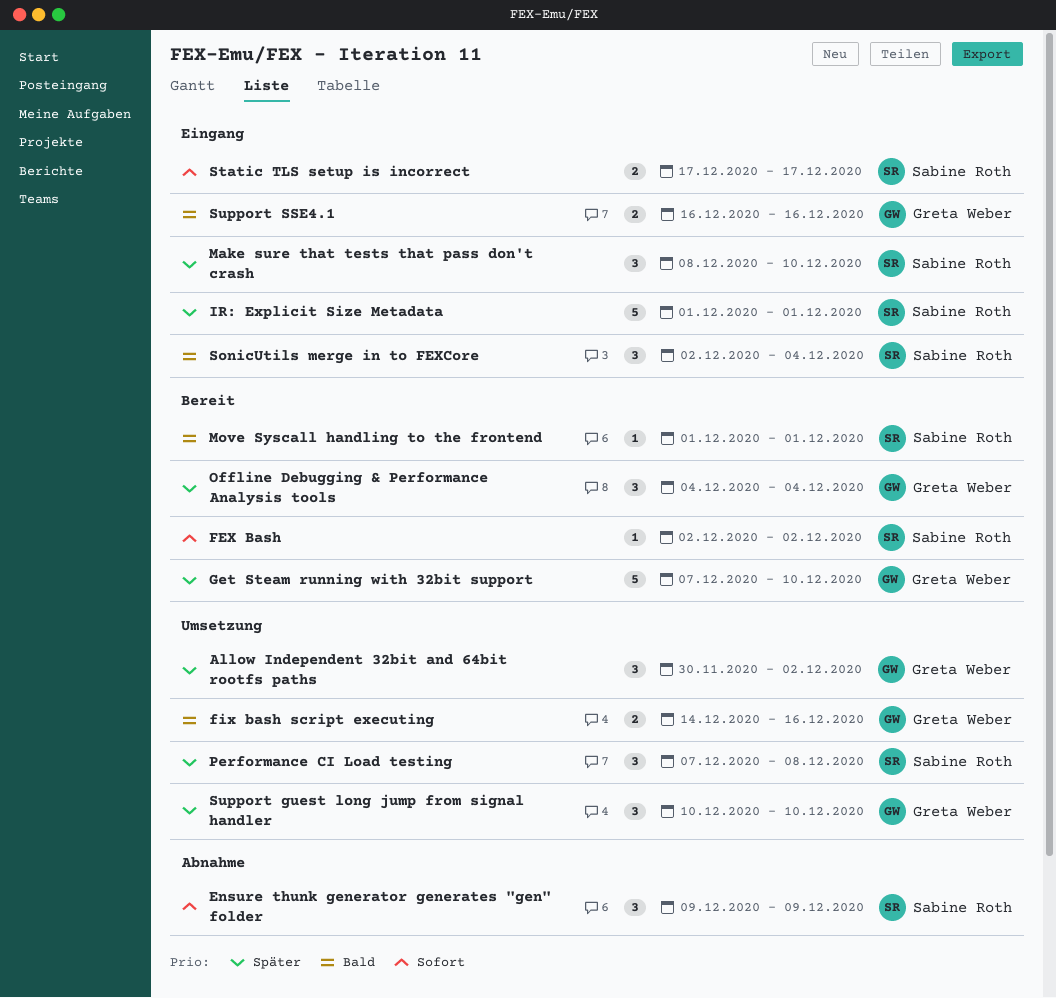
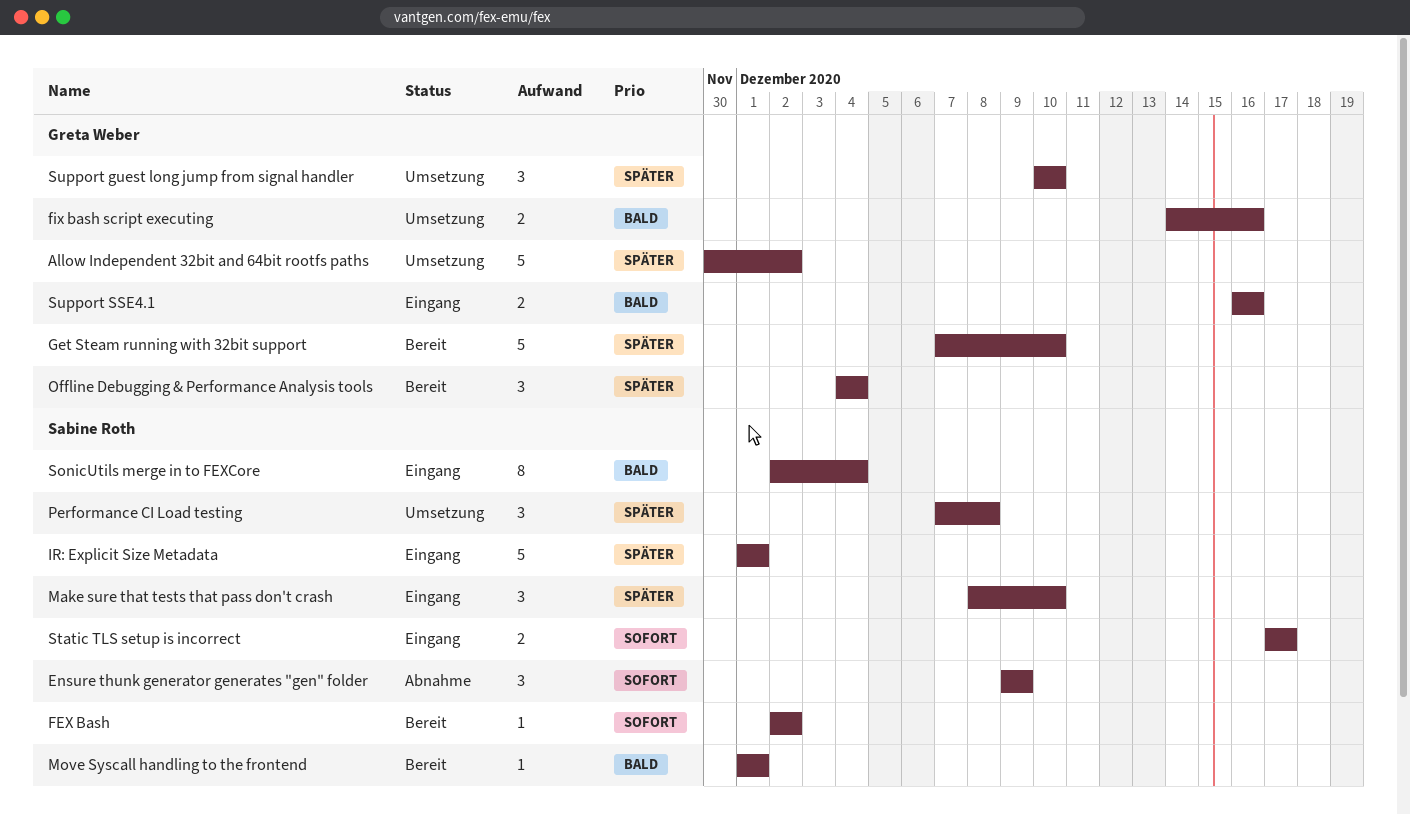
Allow Independent 32bit and 64bit rootfs paths, estimate: 3 -> 5
SonicUtils merge in to FEXCore, estimate: 3 -> 8

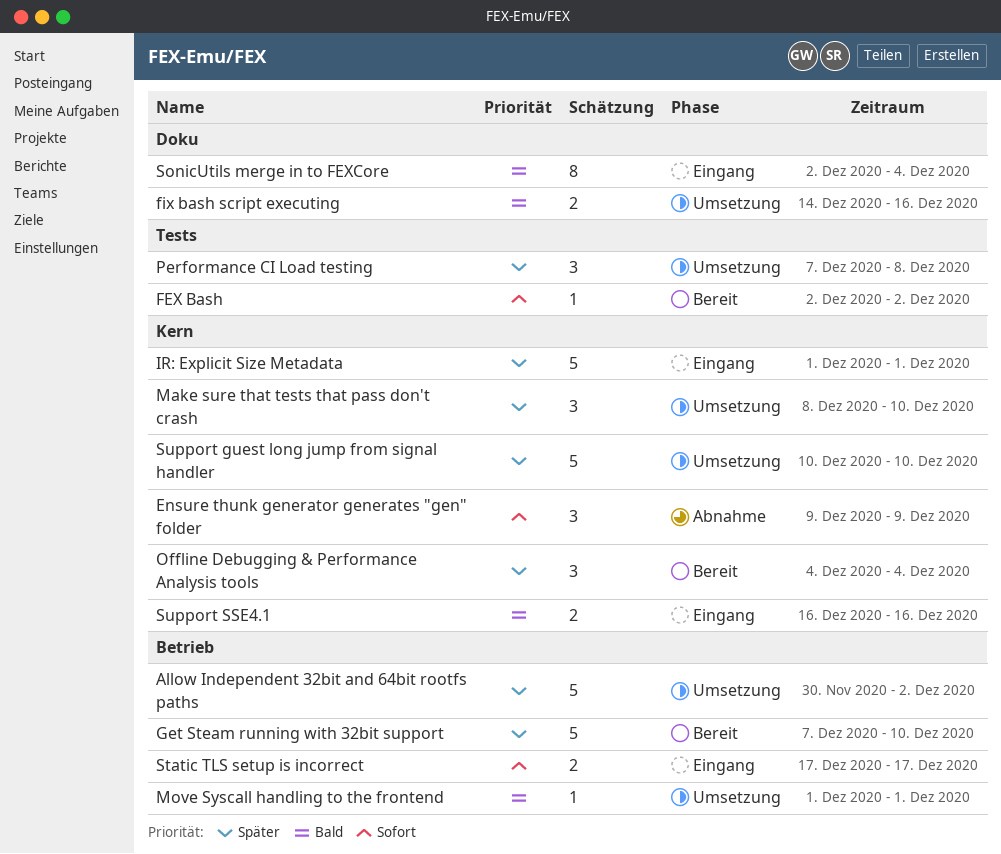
Make sure that tests that pass don't crash, status: Eingang -> Umsetzung
Move Syscall handling to the frontend, status: Bereit -> Umsetzung
Support guest long jump from signal handler, estimate: 3 -> 5

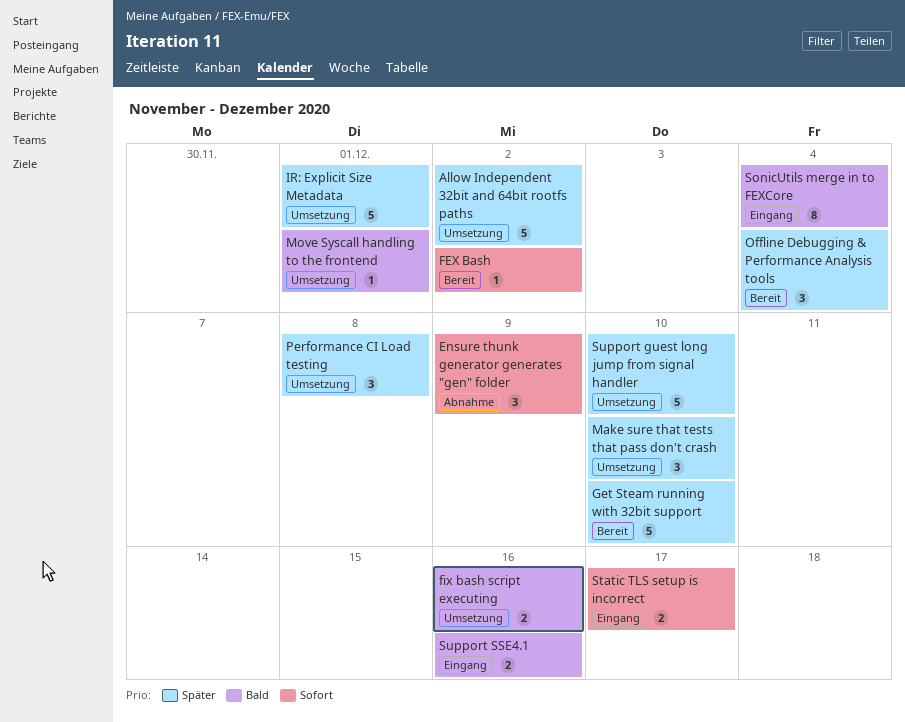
IR: Explicit Size Metadata, status: Eingang -> Umsetzung

